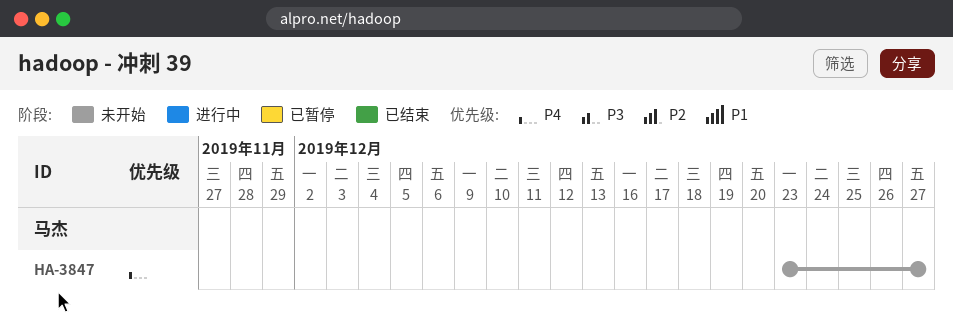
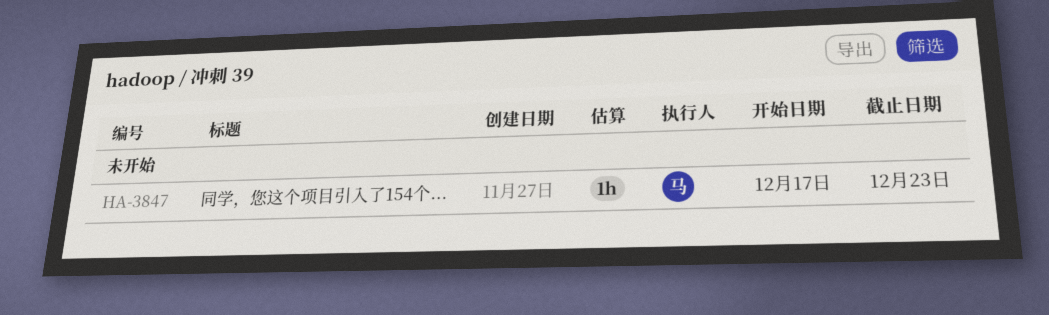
HA-3847, start: Dec 23 -> Dec 17
HA-3847, due: Dec 27 -> Dec 23

